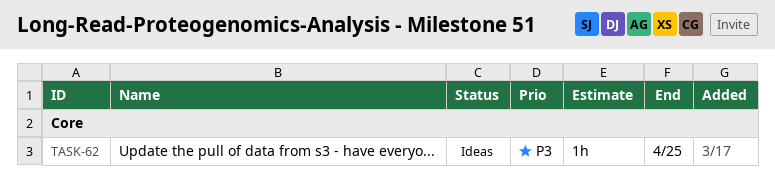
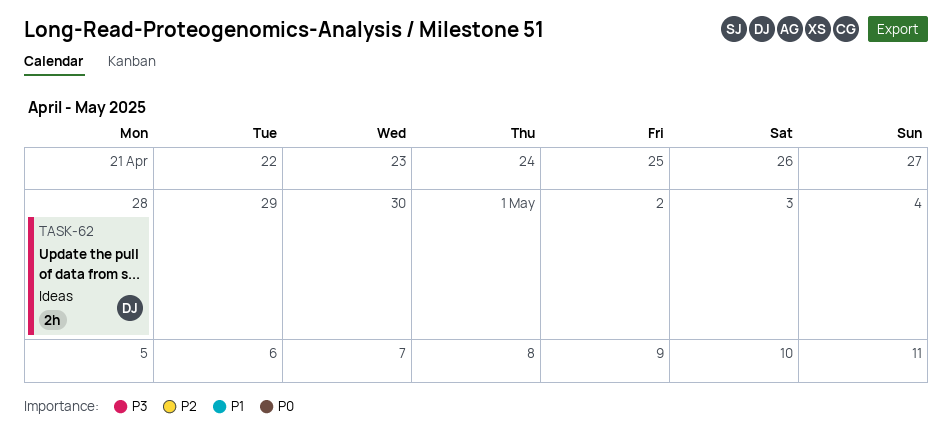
TASK-62, estimate: 1h -> 2h
TASK-62, due: Apr 25 -> Apr 28

